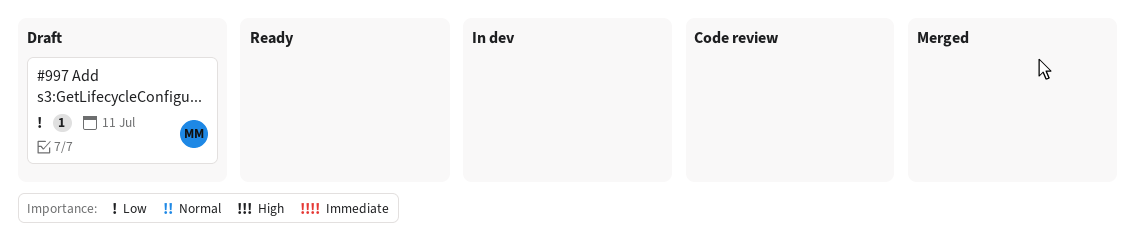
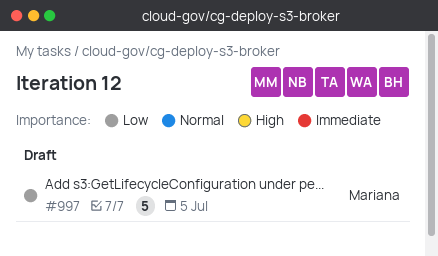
#997, estimate: 1 -> 5
#997, due: Jul 11 -> Jul 5

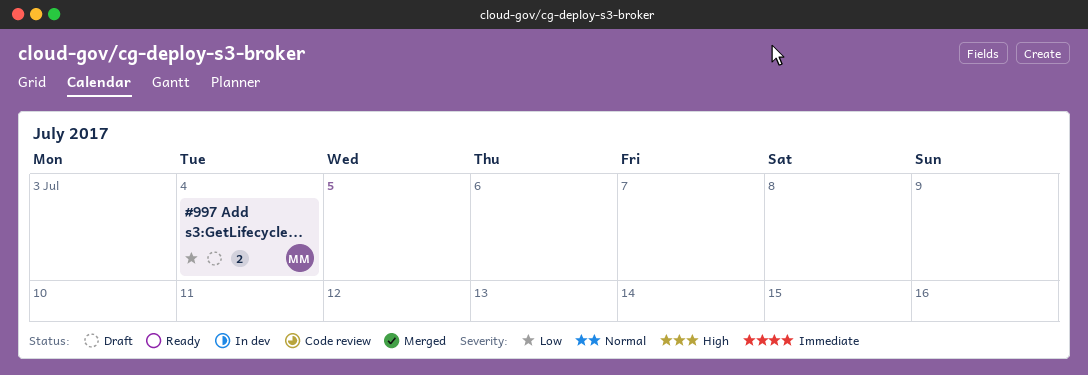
#997, estimate: 5 -> 2
#997, due: Jul 5 -> Jul 4

